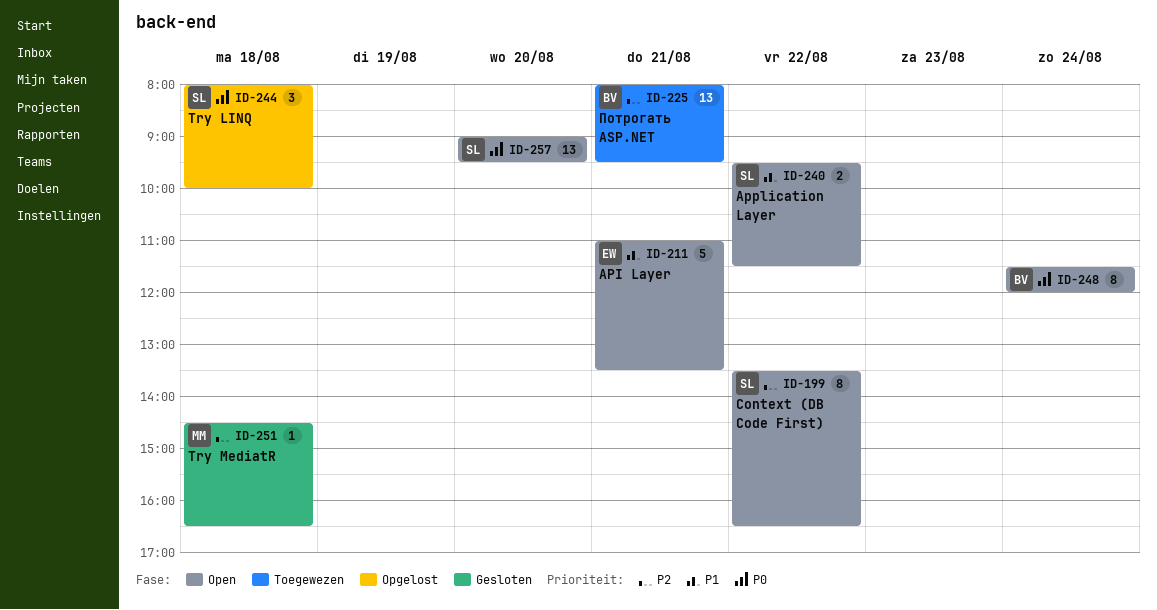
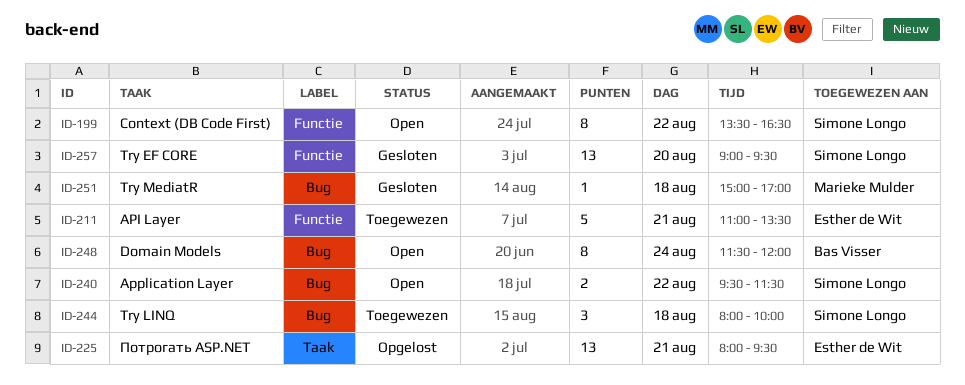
ID-211, status: Open -> Toegewezen
ID-225, status: Toegewezen -> Opgelost
ID-225, owner: Bas Visser -> Esther de Wit
ID-244, status: Opgelost -> Toegewezen
ID-251, begins: 14:30 -> 15:00
ID-251, ends: 16:30 -> 17:00
ID-257, status: Open -> Gesloten

